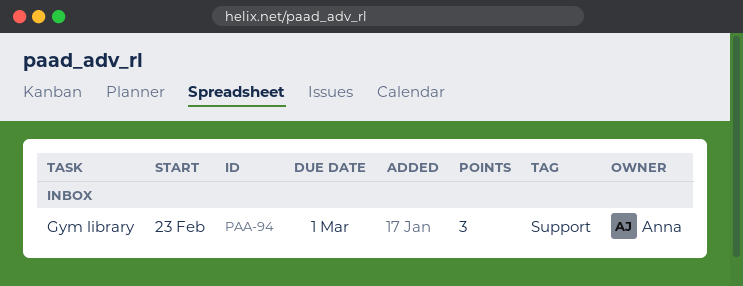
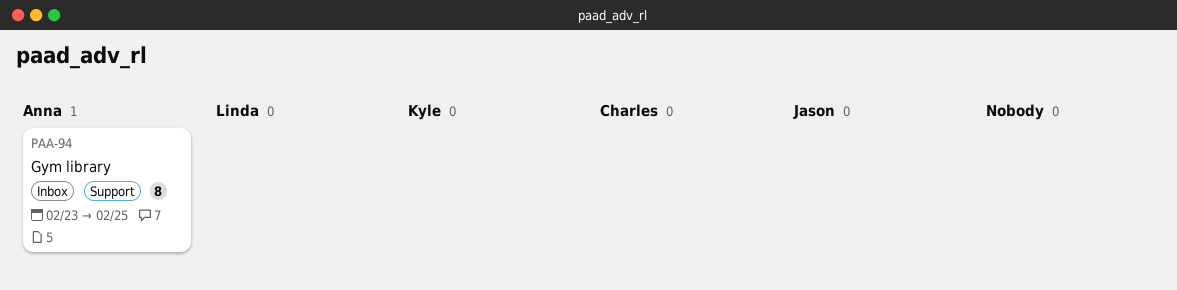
PAA-94, estimate: 3 -> 8
PAA-94, due: Mar 1 -> Feb 25

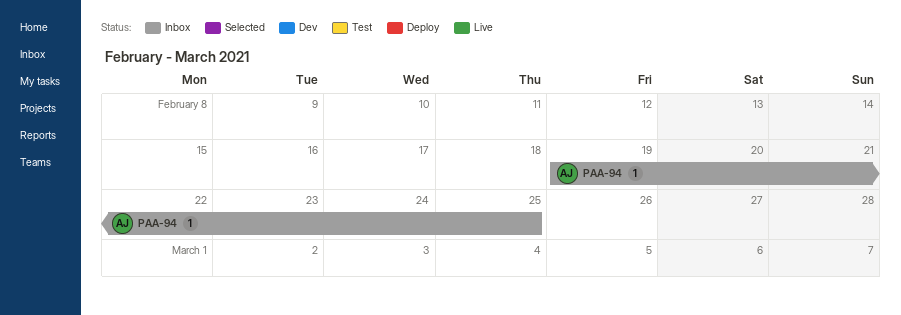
PAA-94, estimate: 8 -> 1
PAA-94, start: Feb 23 -> Feb 19

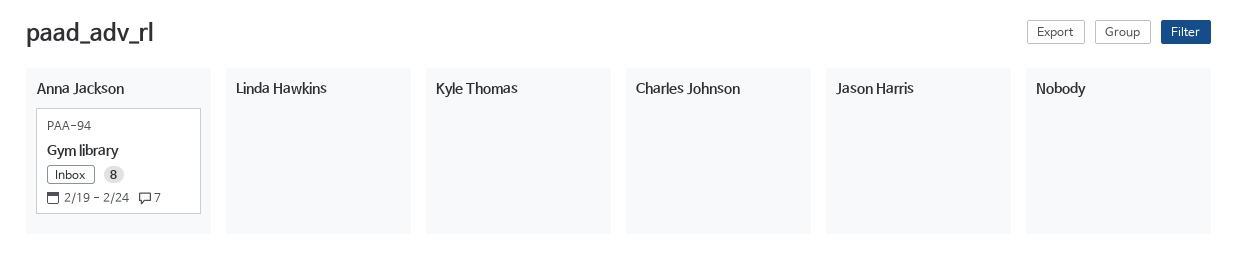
PAA-94, estimate: 1 -> 8
PAA-94, due: Feb 25 -> Feb 24

